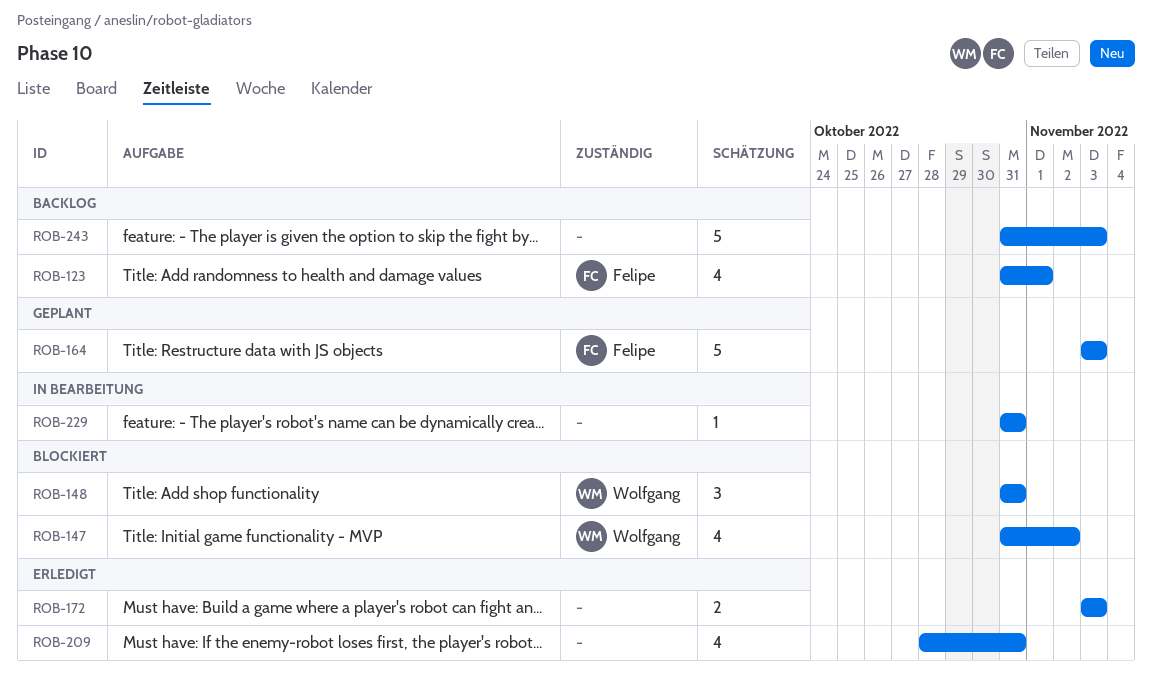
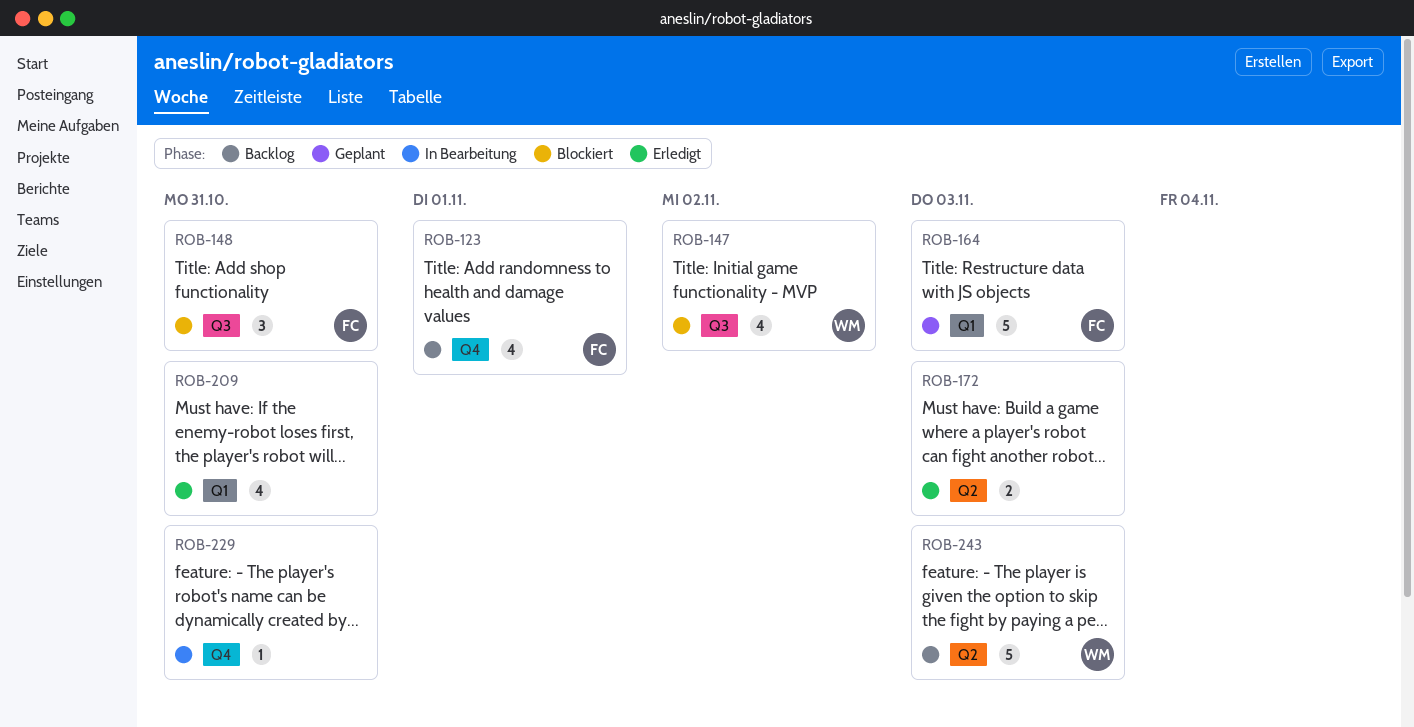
ROB-148, owner: Wolfgang -> Felipe
ROB-243, owner: none -> Wolfgang

